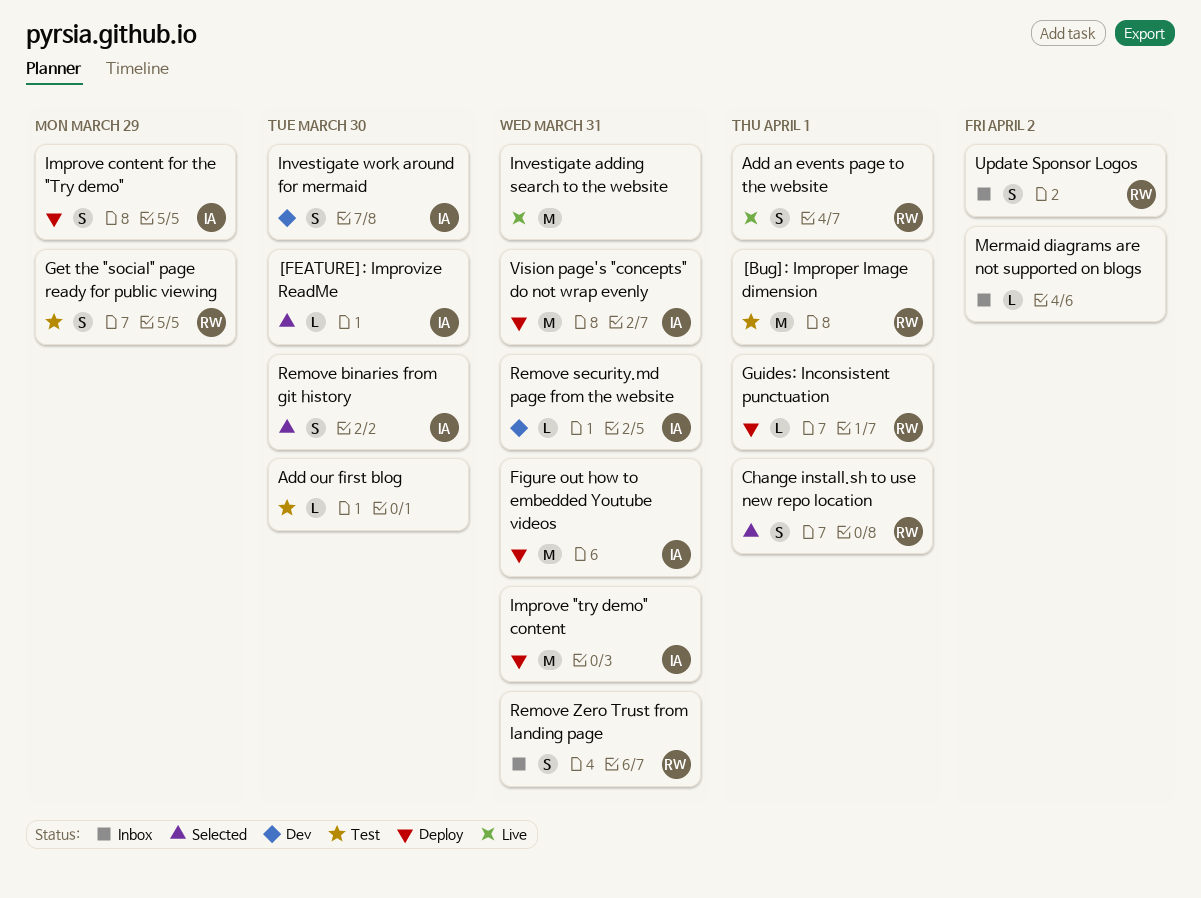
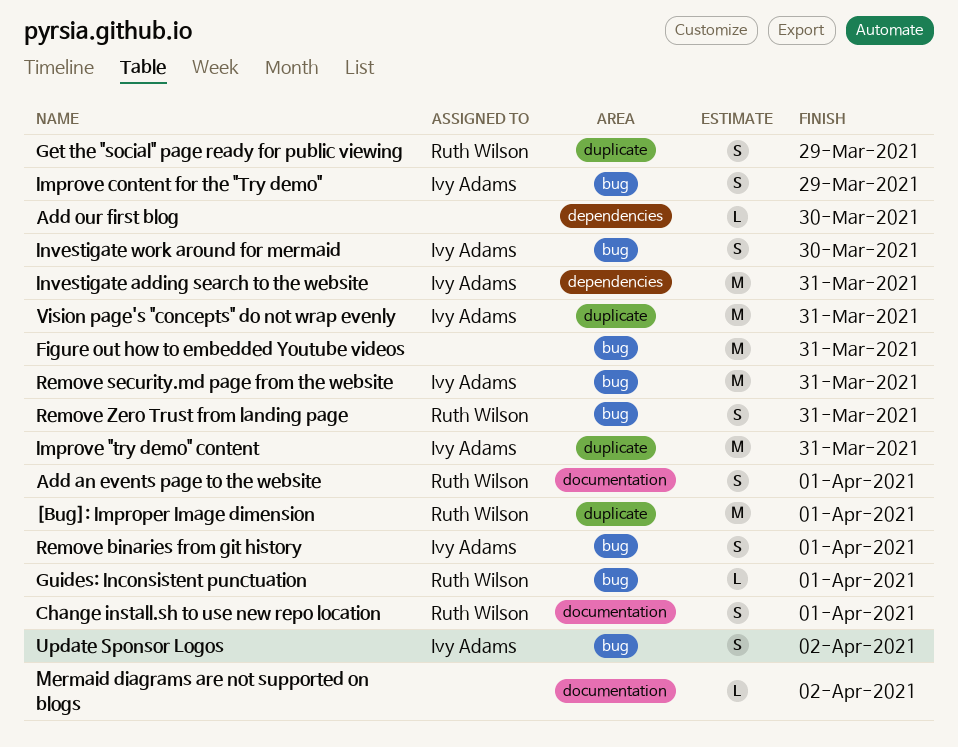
[FEATURE]: Improvize ReadMe: present -> none
Figure out how to embedded Youtube videos, owner: Ivy Adams -> none
Investigate adding search to the website, owner: none -> Ivy Adams
Remove binaries from git history, due: Mar 30 -> Apr 1
Remove security.md page from the website, estimate: L -> M
Update Sponsor Logos, owner: Ruth Wilson -> Ivy Adams

